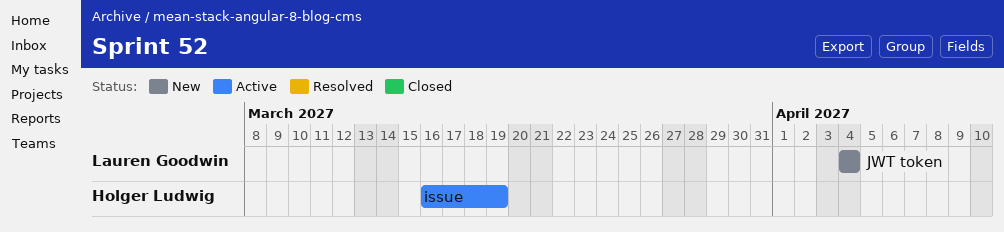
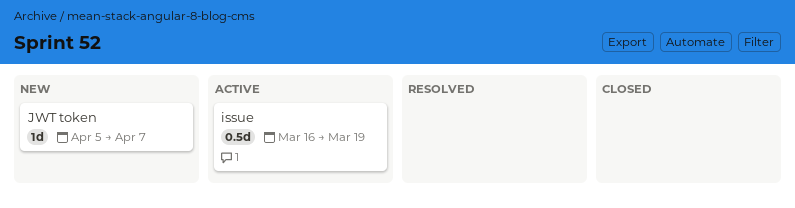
JWT token, start: Apr 4 -> Apr 5
JWT token, due: Apr 4 -> Apr 7

